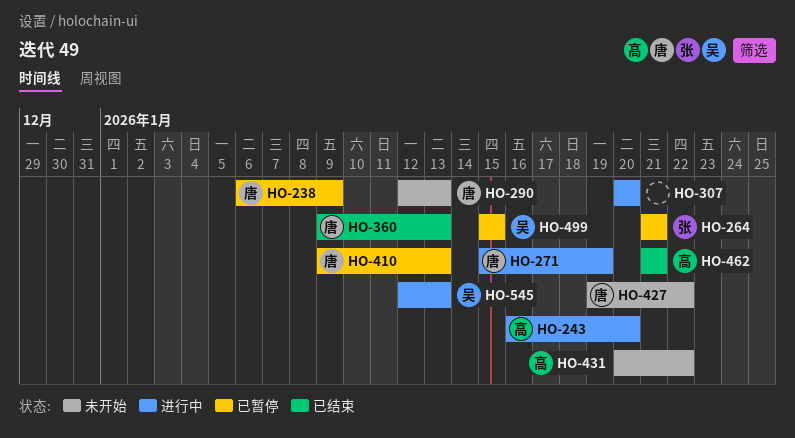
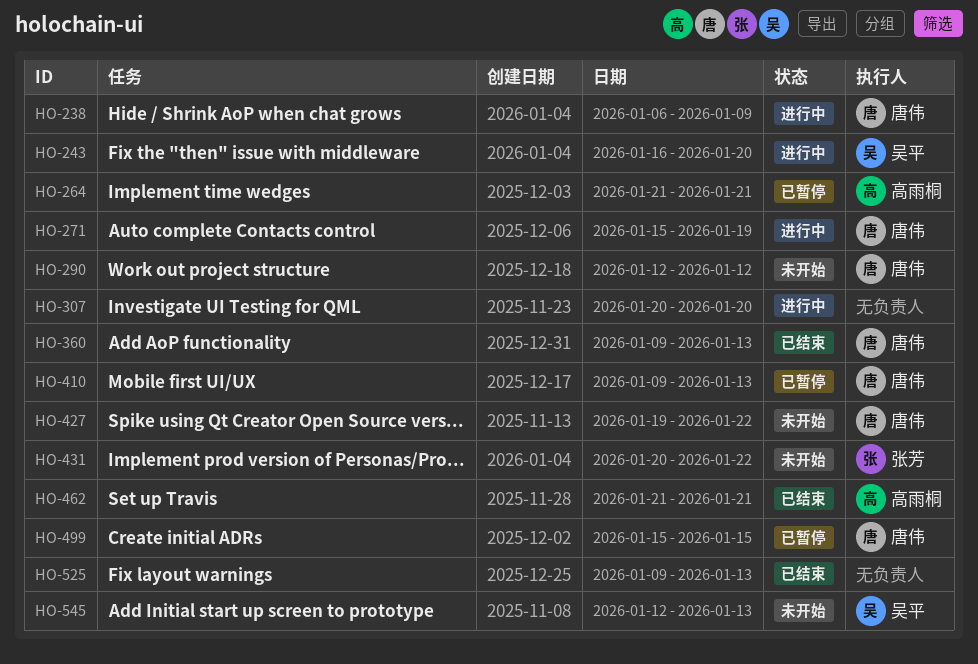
HO-238, status: 已暂停 -> 进行中
HO-243, owner: 高雨桐 -> 吴平
HO-264, owner: 张芳 -> 高雨桐
HO-290, due: Jan 13 -> Jan 12
HO-431, owner: 高雨桐 -> 张芳
HO-499, owner: 吴平 -> 唐伟
HO-525: none -> present
HO-545, status: 进行中 -> 未开始

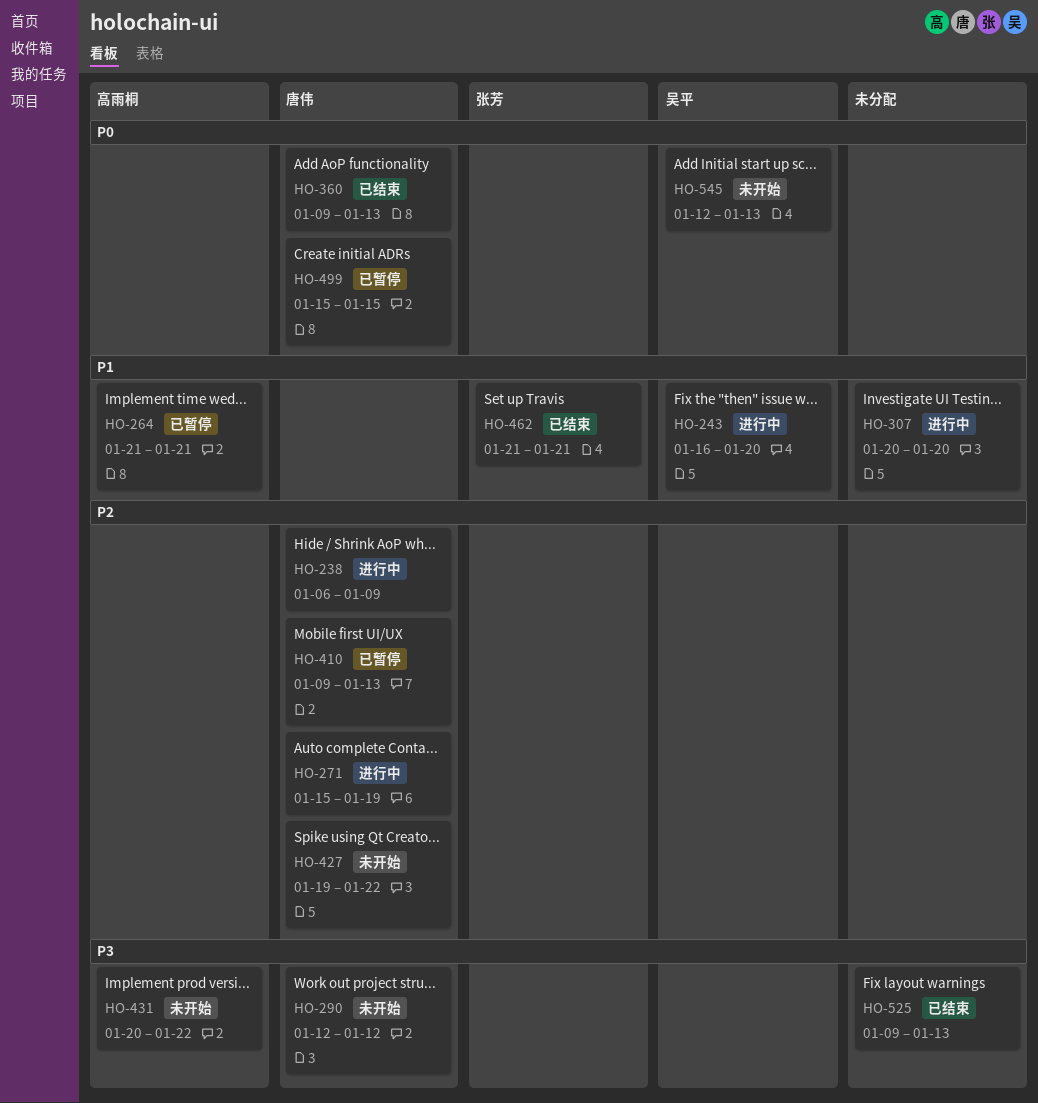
HO-431, owner: 张芳 -> 高雨桐
HO-462, owner: 高雨桐 -> 张芳

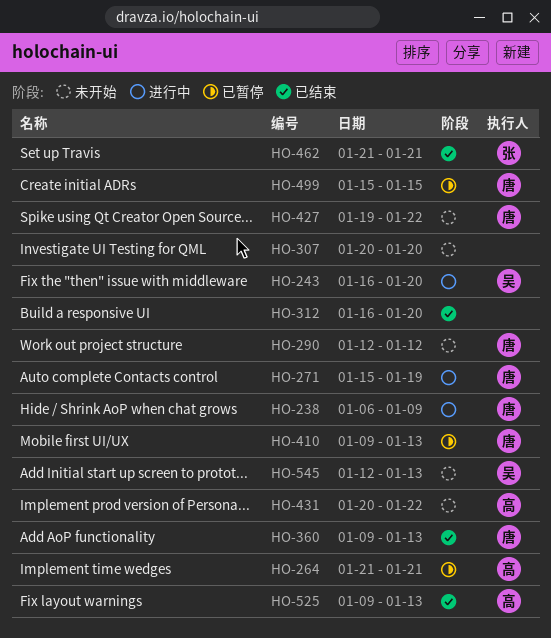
HO-307, status: 进行中 -> 未开始
HO-312: none -> present
HO-525, owner: none -> 高雨桐

